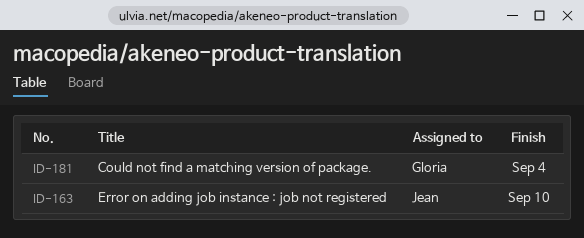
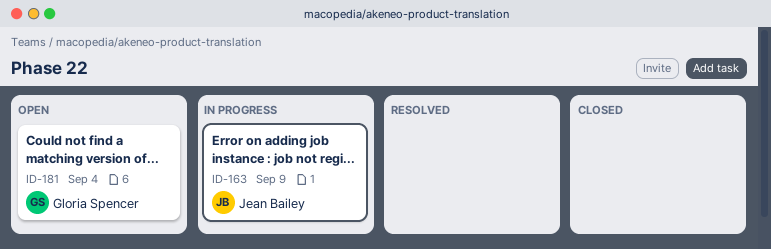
ID-163, due: Sep 10 -> Sep 9

